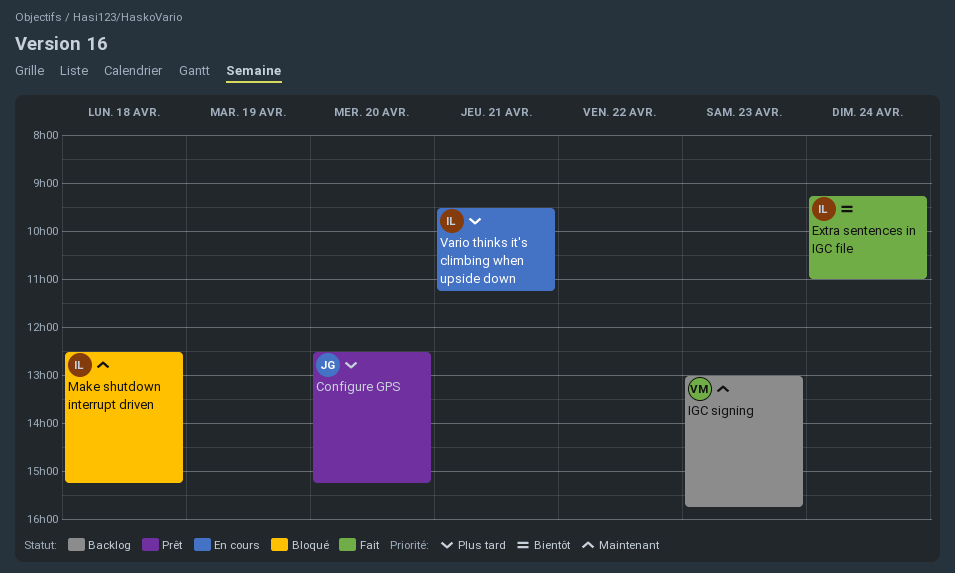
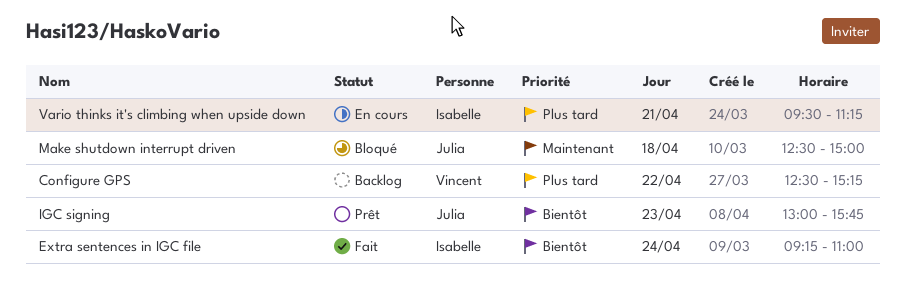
Configure GPS, status: Prêt -> Backlog
Configure GPS, owner: Julia -> Vincent
Configure GPS, day: Apr 20 -> Apr 22
IGC signing, status: Backlog -> Prêt
IGC signing, owner: Vincent -> Julia
IGC signing, priority: Maintenant -> Bientôt
Make shutdown interrupt driven, owner: Isabelle -> Julia
Make shutdown interrupt driven, ends: 15:15 -> 15:00

